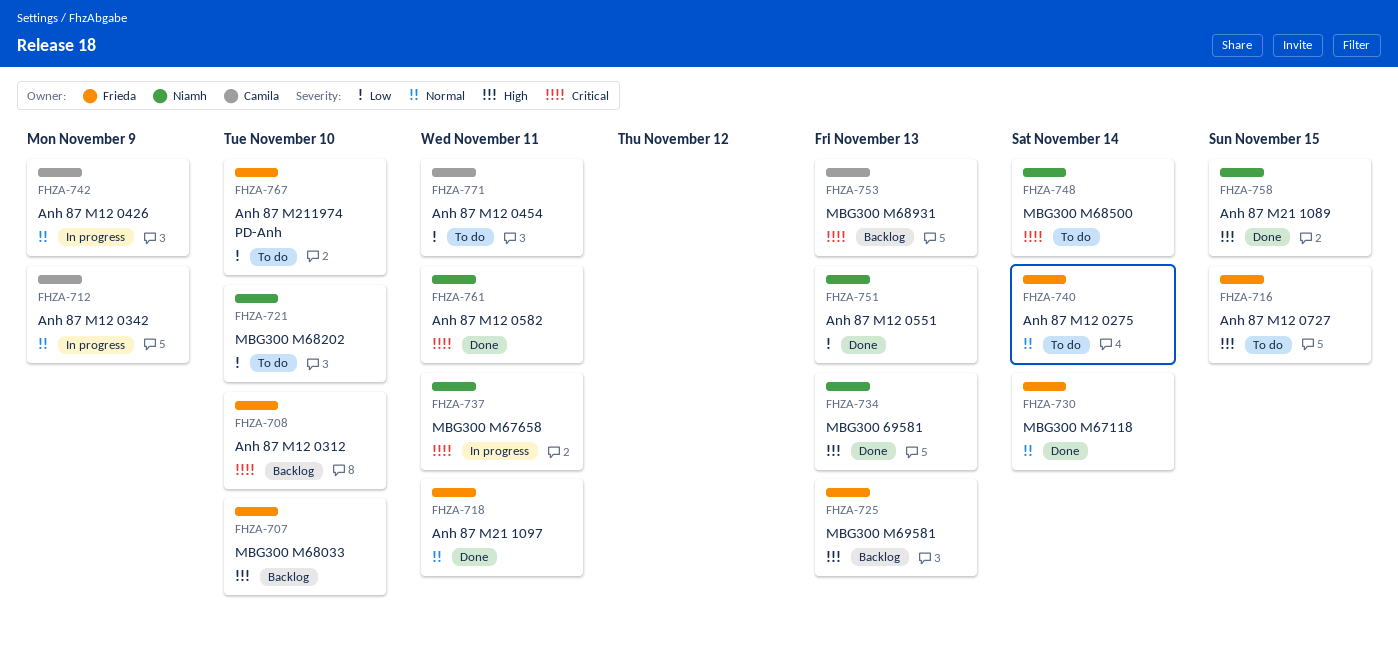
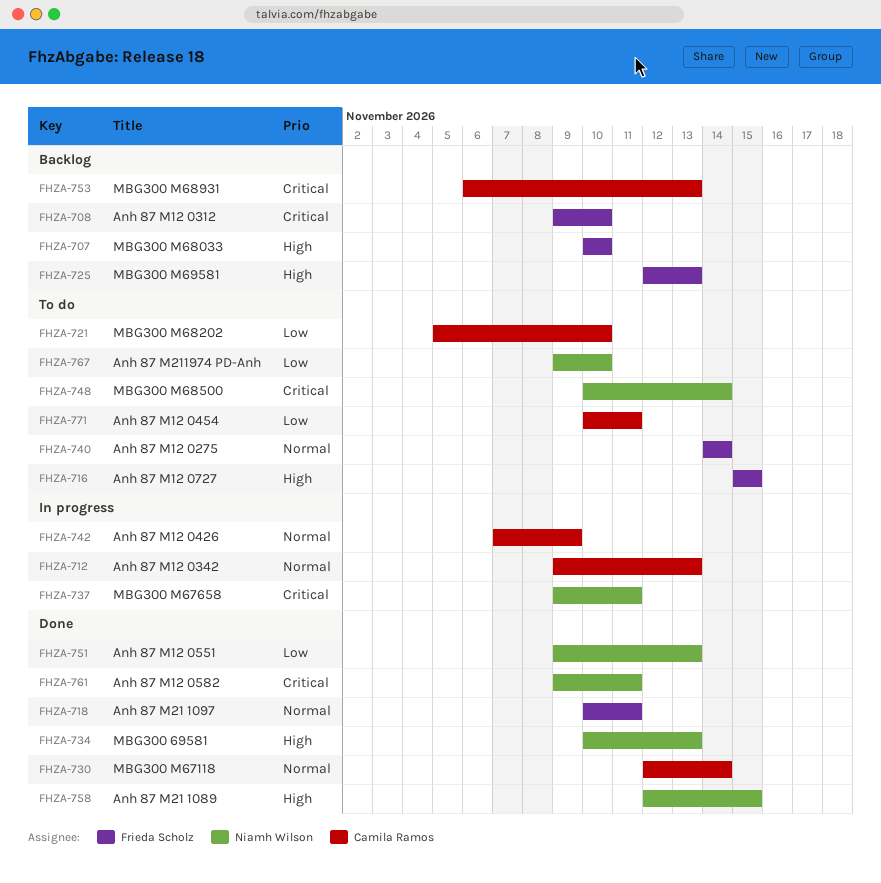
FHZA-712, due: Nov 9 -> Nov 13
FHZA-721, owner: Niamh Wilson -> Camila Ramos
FHZA-730, owner: Frieda Scholz -> Camila Ramos
FHZA-767, owner: Frieda Scholz -> Niamh Wilson

